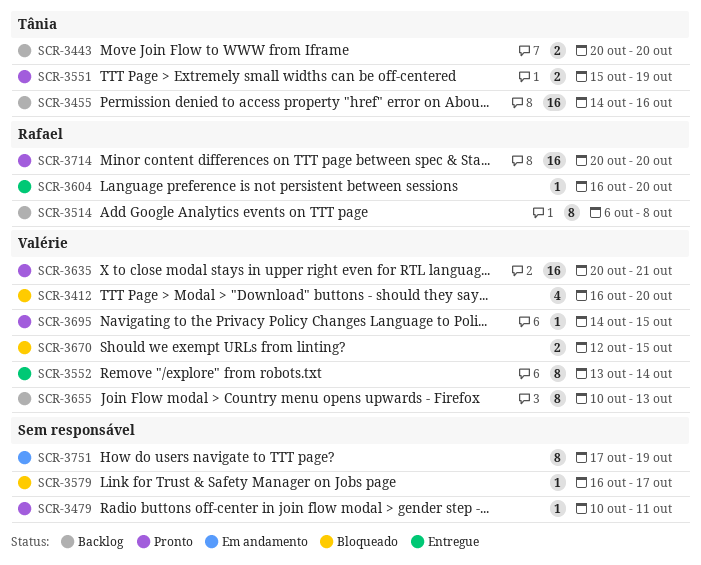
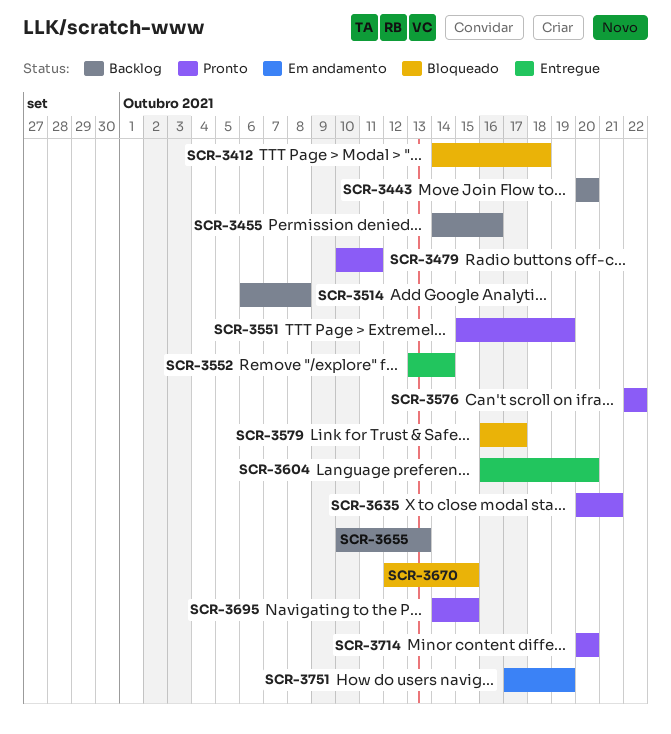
SCR-3412, start: Oct 16 -> Oct 14
SCR-3412, due: Oct 20 -> Oct 18
SCR-3576: none -> present

